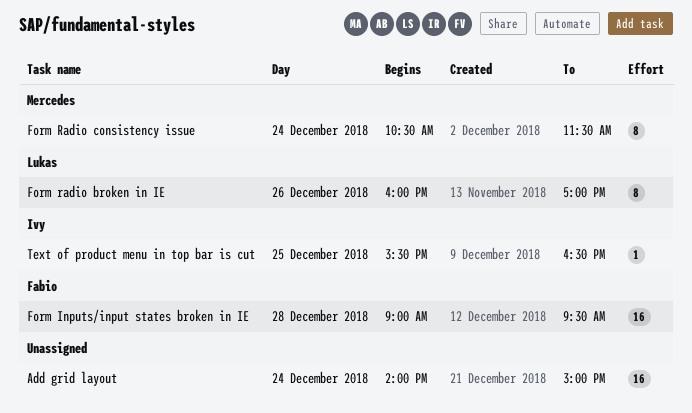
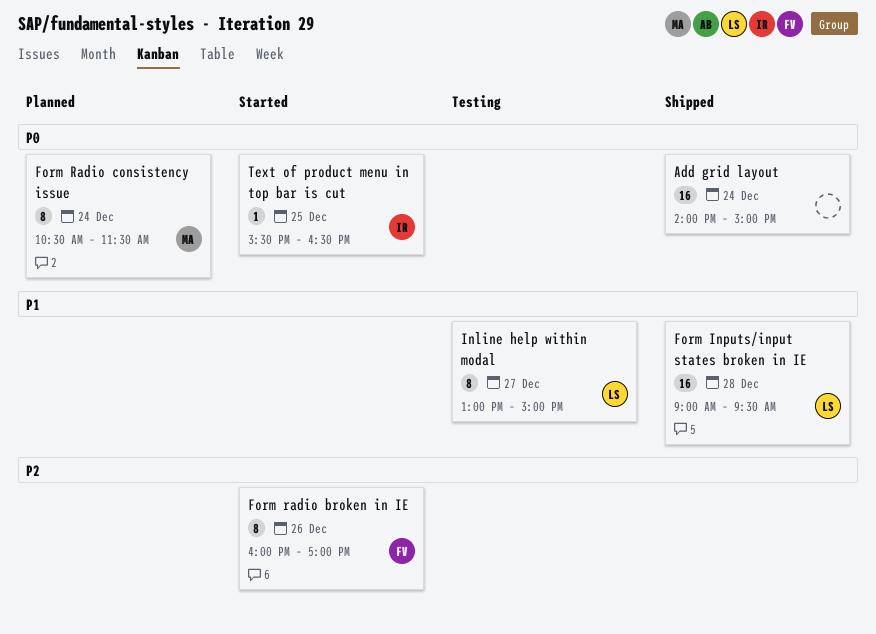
Form Inputs/input states broken in IE, owner: Fabio -> Lukas
Form radio broken in IE, owner: Lukas -> Fabio
Inline help within modal: none -> present

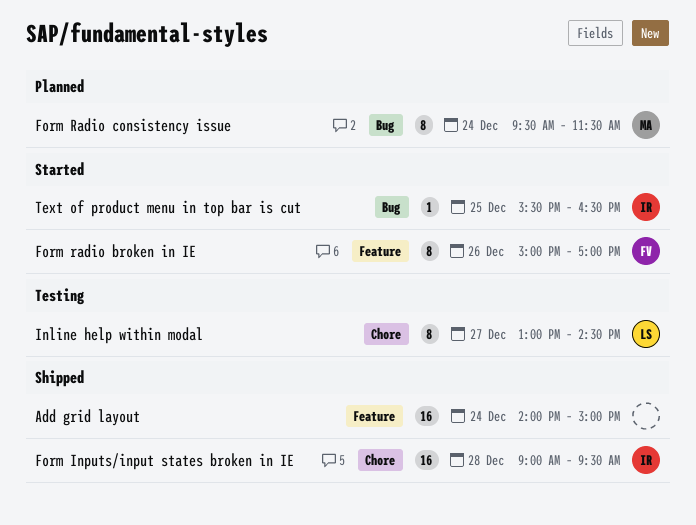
Form Inputs/input states broken in IE, owner: LS -> IR
Form radio broken in IE, begins: 16:00 -> 15:00
Form Radio consistency issue, begins: 10:30 -> 09:30
Inline help within modal, ends: 15:00 -> 14:30

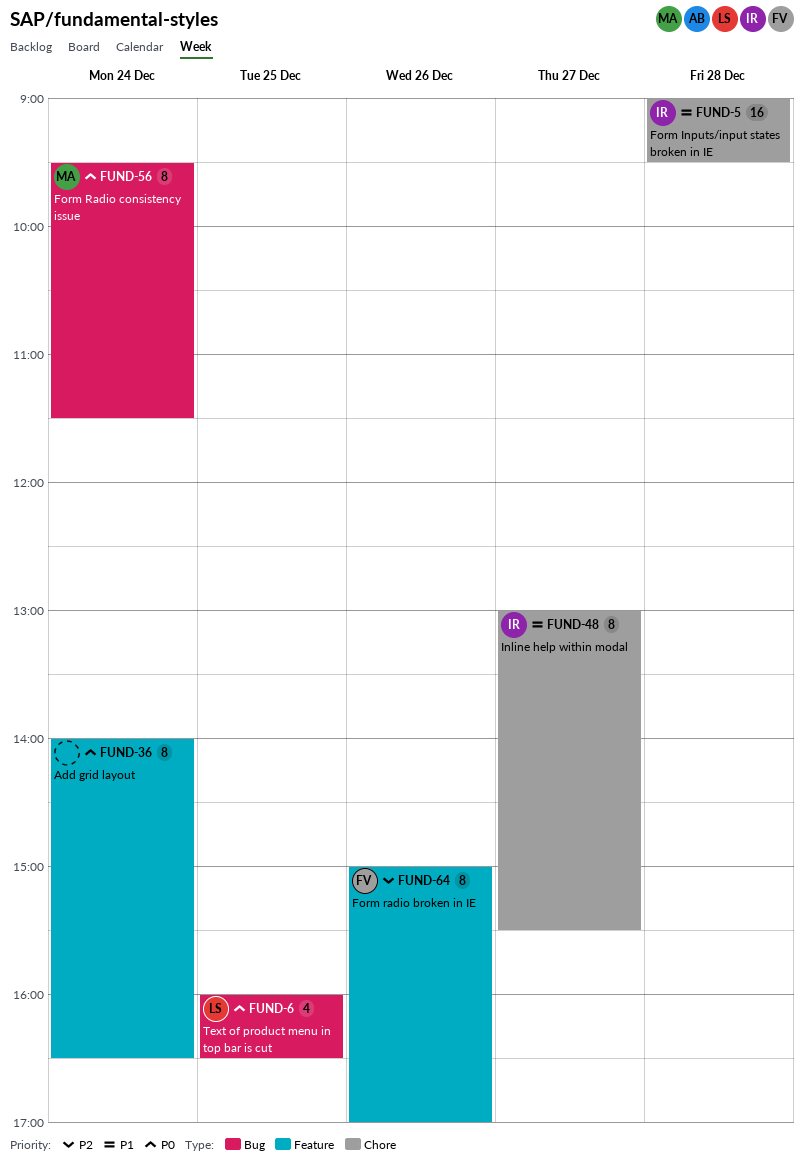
Add grid layout, estimate: 16 -> 8
Add grid layout, ends: 15:00 -> 16:30
Inline help within modal, owner: LS -> IR
Inline help within modal, ends: 14:30 -> 15:30
Text of product menu in top bar is cut, owner: IR -> LS
Text of product menu in top bar is cut, estimate: 1 -> 4
Text of product menu in top bar is cut, begins: 15:30 -> 16:00

